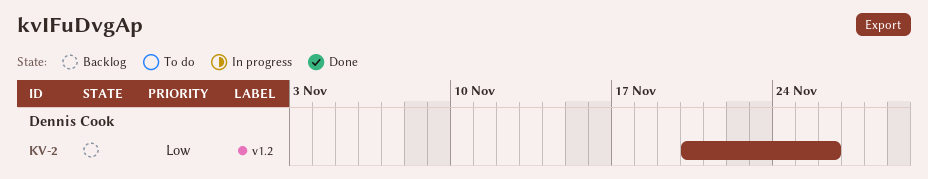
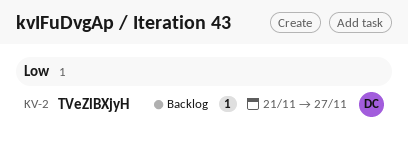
KV-2, start: Nov 20 -> Nov 21
KV-2, due: Nov 26 -> Nov 27

